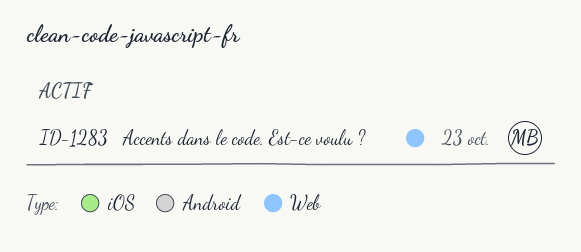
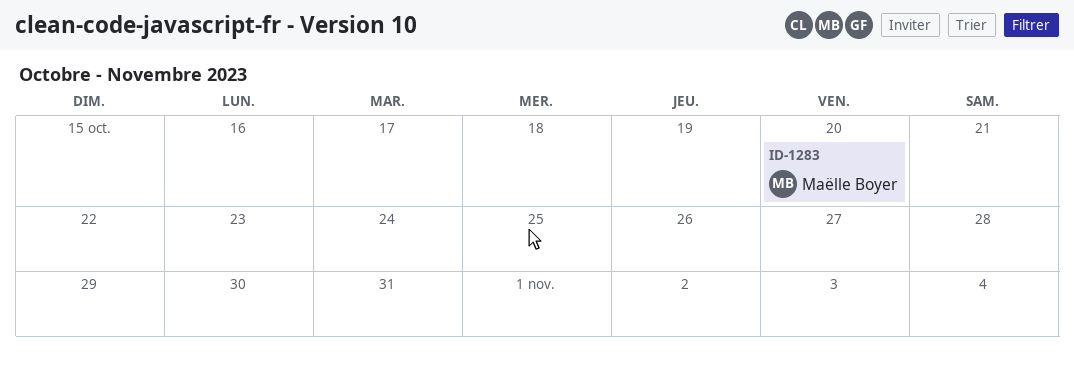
ID-1283, due: Oct 23 -> Oct 20

